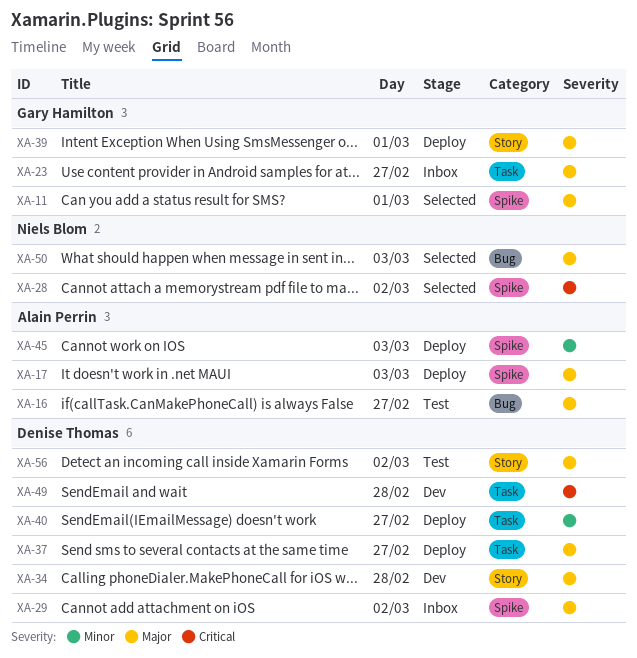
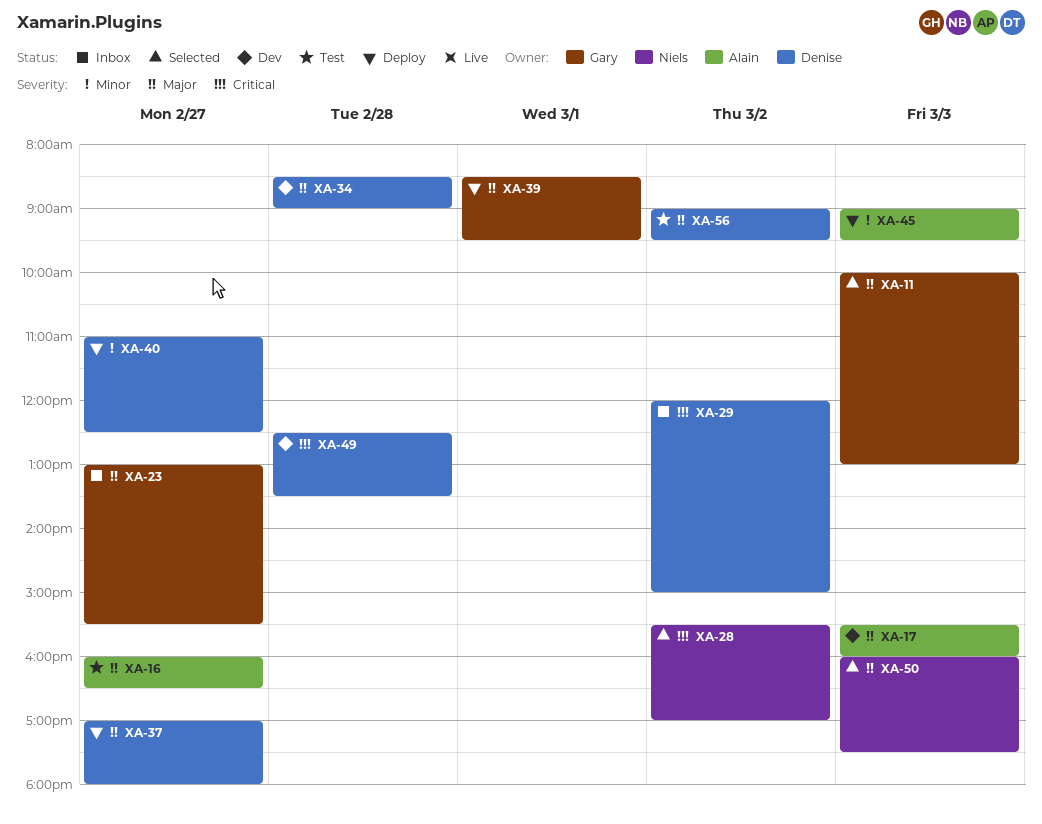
XA-11, day: Mar 1 -> Mar 3
XA-17, status: Deploy -> Dev
XA-29, priority: Major -> Critical

